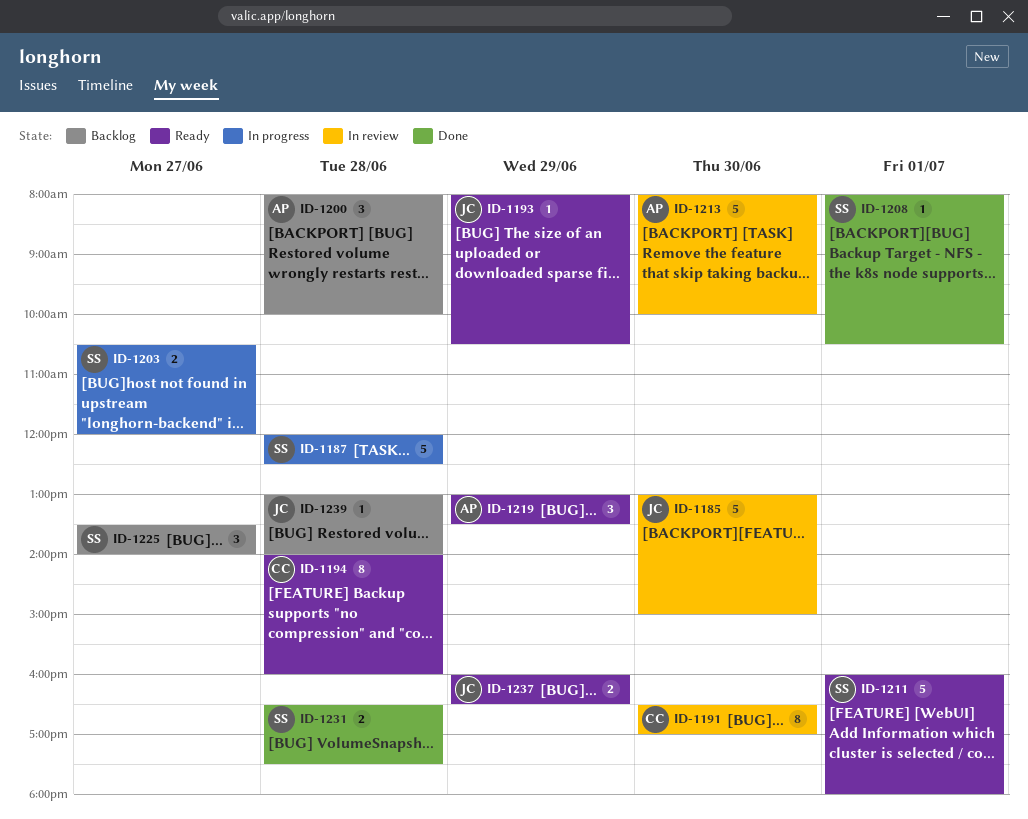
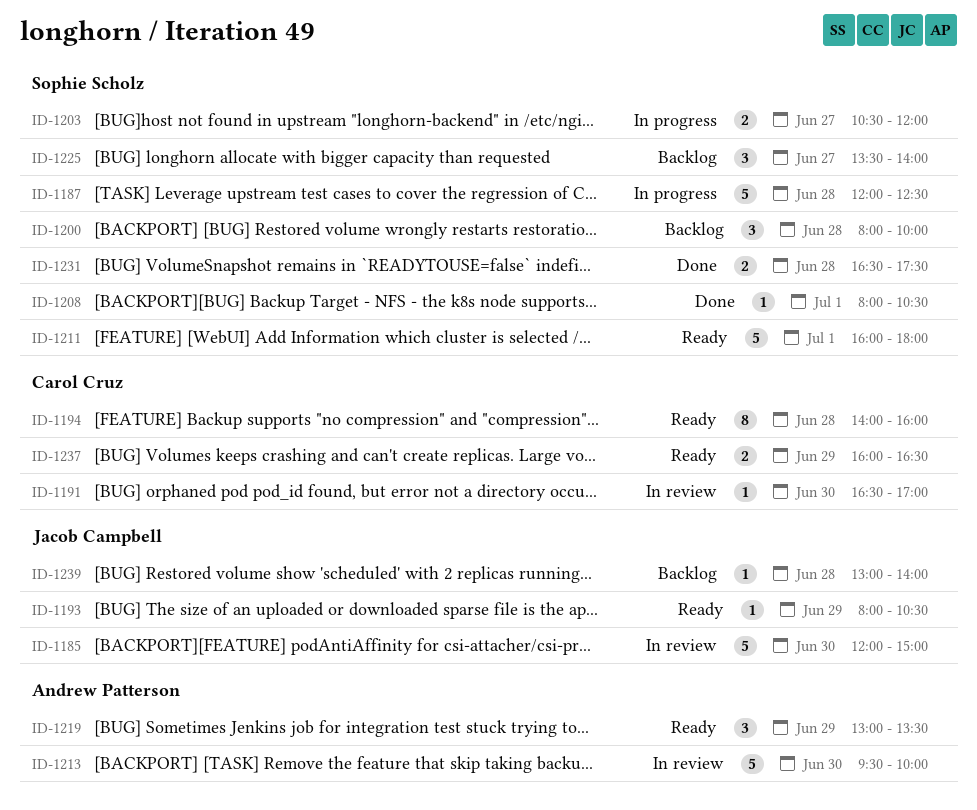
ID-1185, begins: 13:00 -> 12:00
ID-1191, estimate: 8 -> 1
ID-1200, owner: Andrew Patterson -> Sophie Scholz
ID-1213, begins: 08:00 -> 09:30
ID-1237, owner: Jacob Campbell -> Carol Cruz

